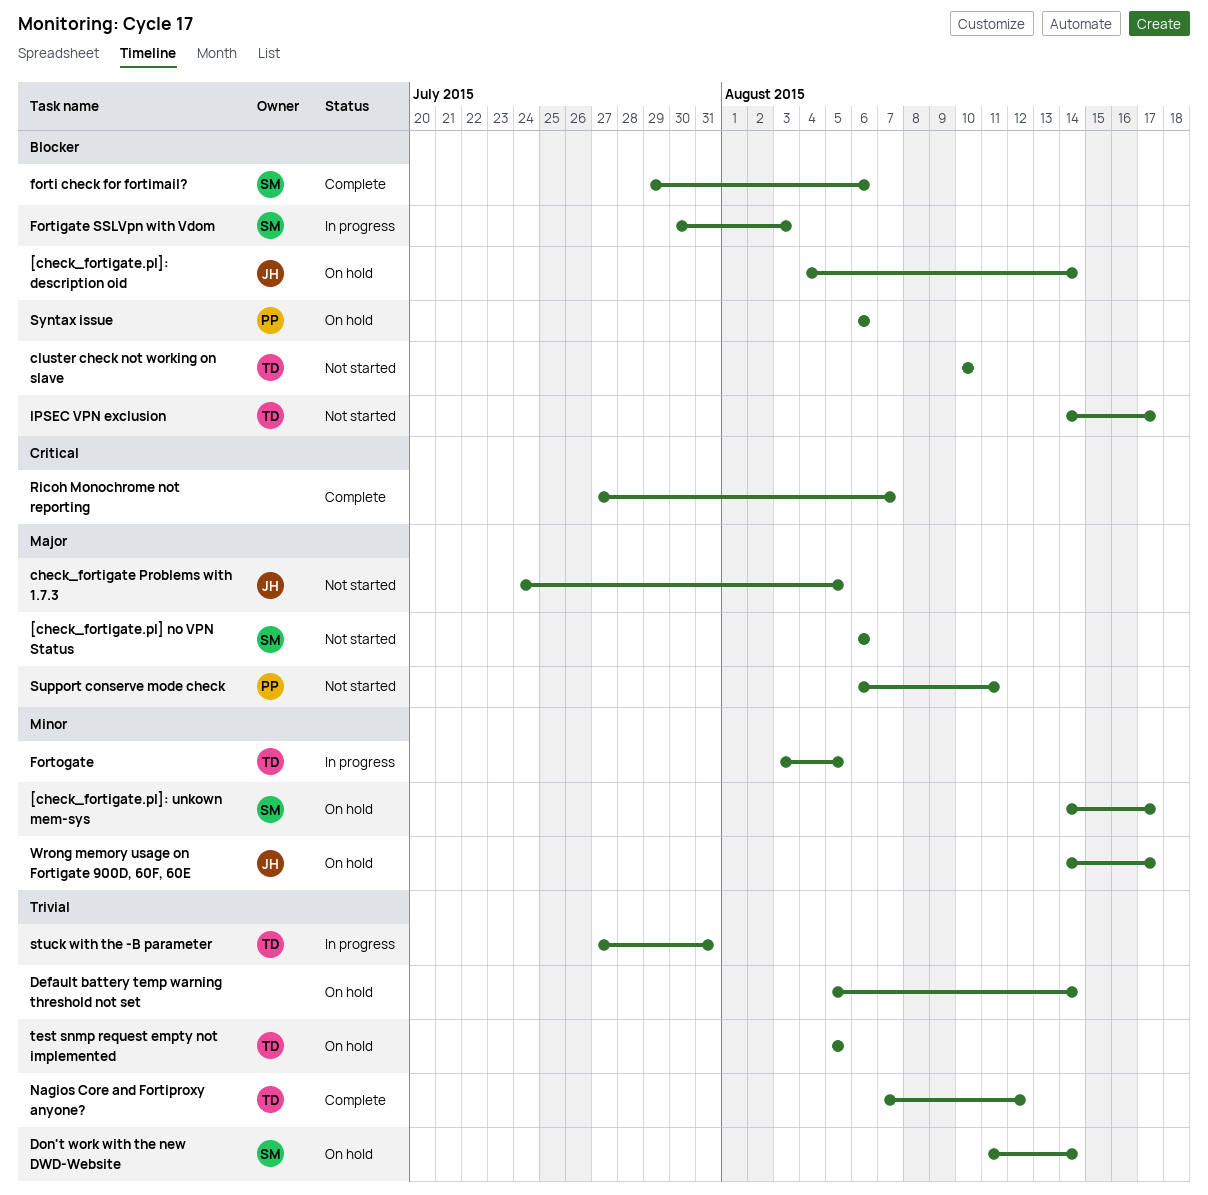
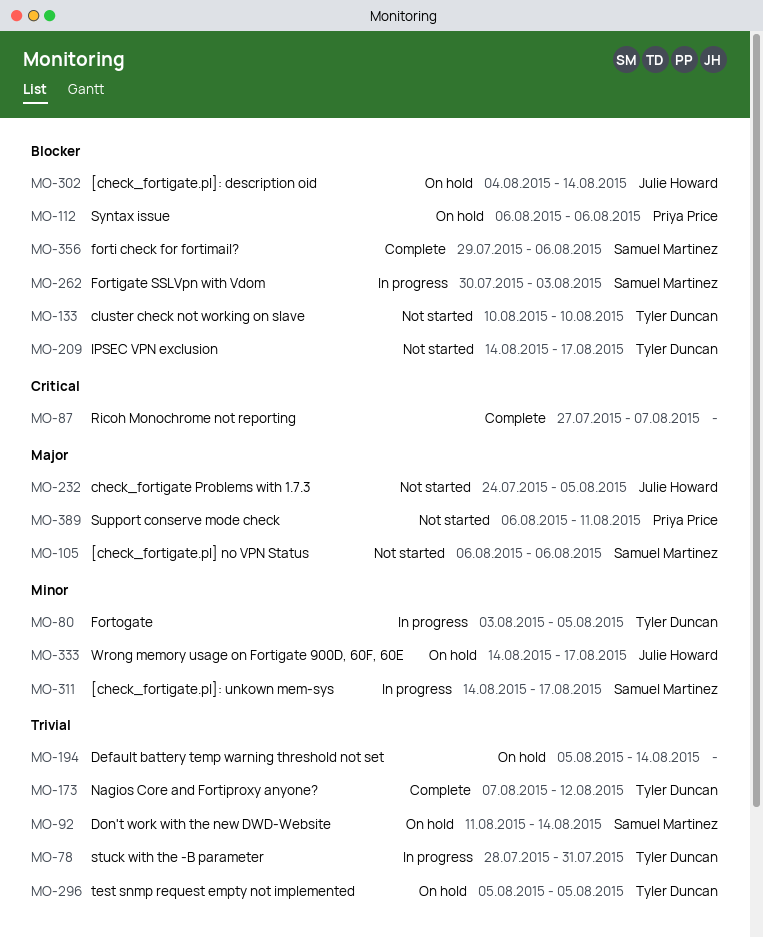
[check_fortigate.pl]: unkown mem-sys, status: On hold -> In progress
stuck with the -B parameter, start: Jul 27 -> Jul 28

